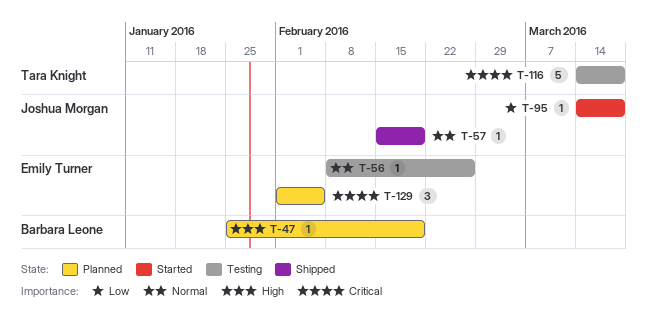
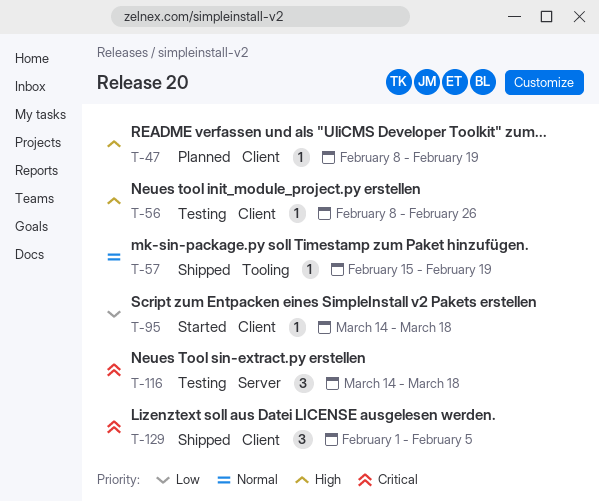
T-47, start: Jan 25 -> Feb 8
T-56, priority: Normal -> High
T-116, estimate: 5 -> 3
T-129, status: Planned -> Shipped

